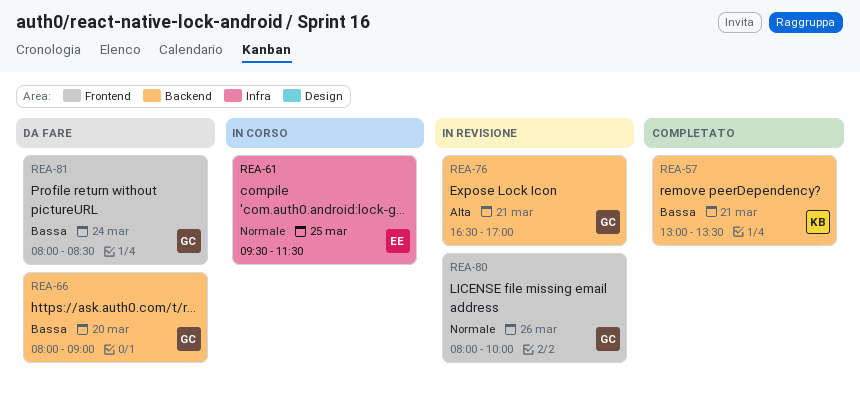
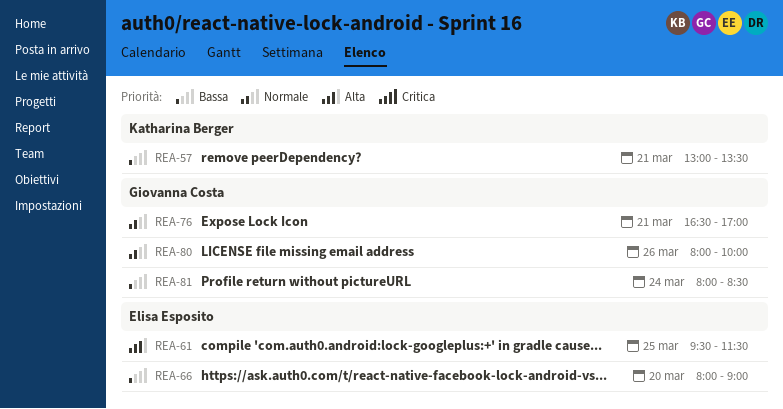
REA-61, priority: Normale -> Alta
REA-66, owner: Giovanna Costa -> Elisa Esposito
REA-76, priority: Alta -> Normale

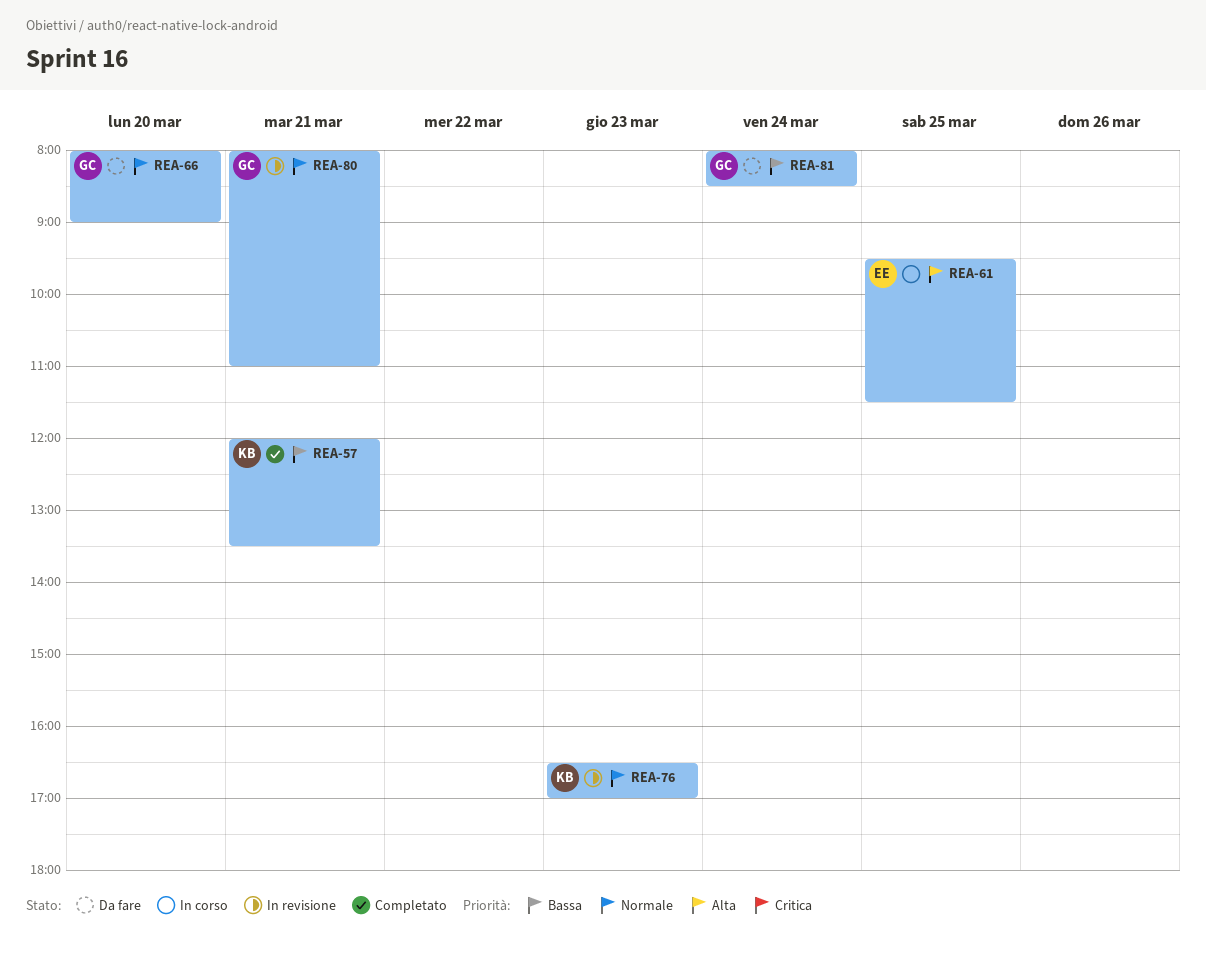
REA-57, begins: 13:00 -> 12:00
REA-66, owner: Elisa Esposito -> Giovanna Costa
REA-66, priority: Bassa -> Normale
REA-76, owner: Giovanna Costa -> Katharina Berger
REA-76, day: Mar 21 -> Mar 23
REA-80, day: Mar 26 -> Mar 21
REA-80, ends: 10:00 -> 11:00

